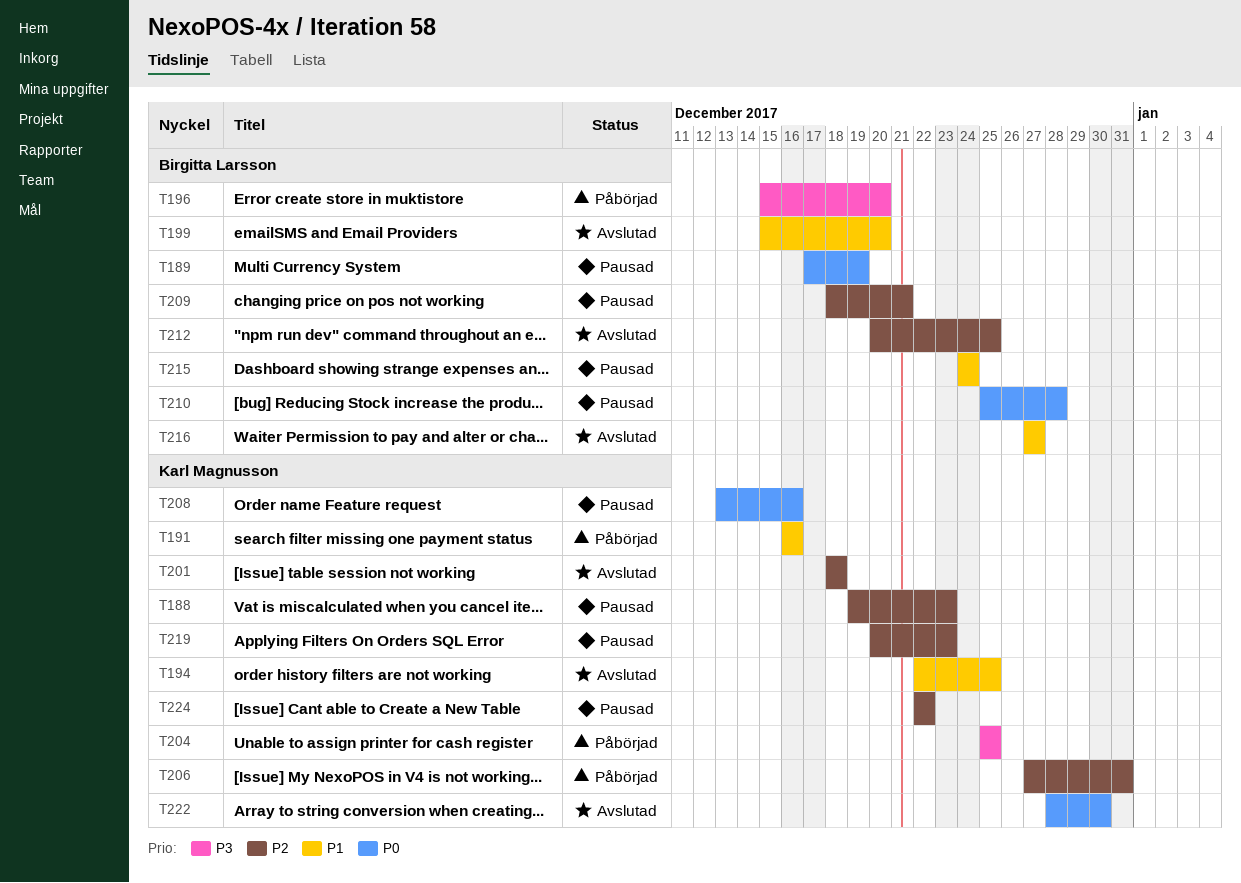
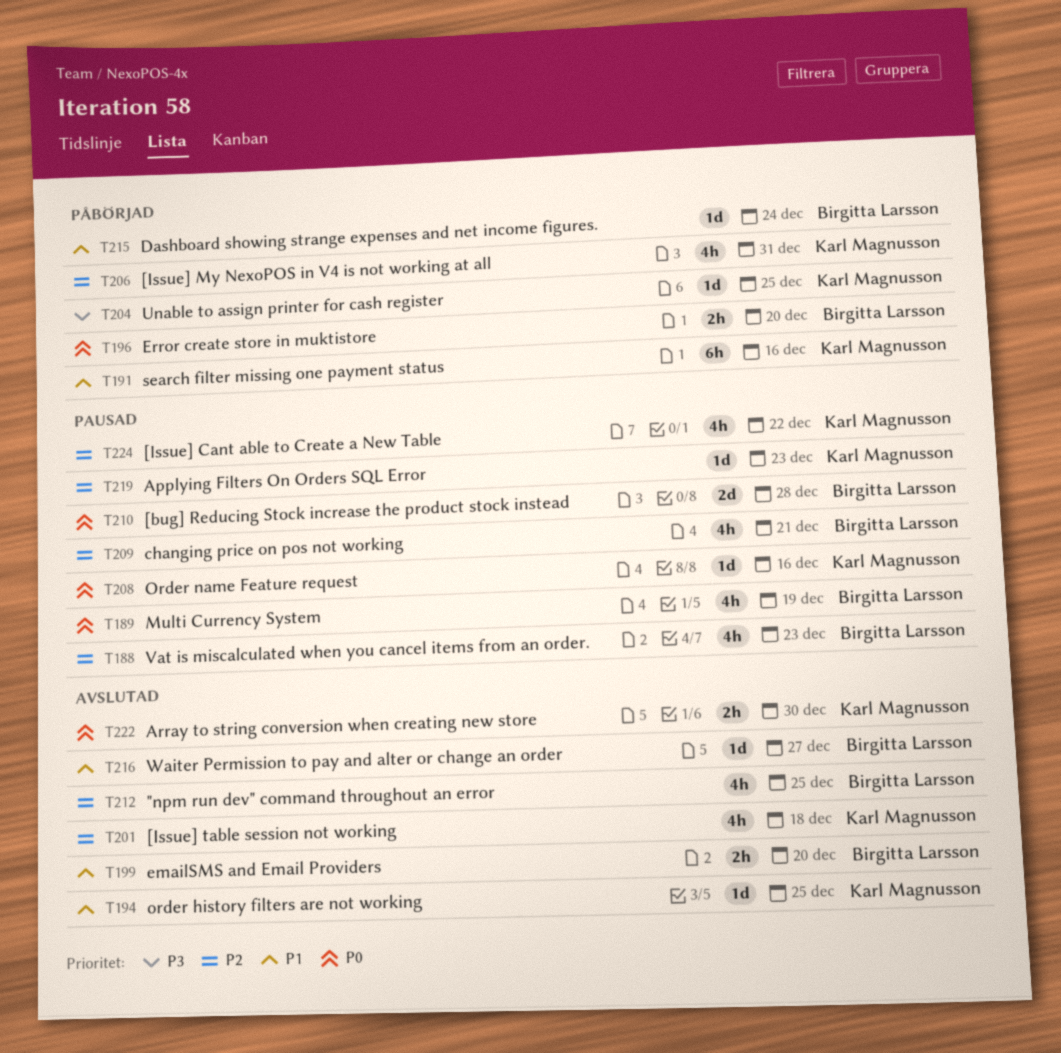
T188, owner: Karl Magnusson -> Birgitta Larsson
T196, priority: P3 -> P0
T215, status: Pausad -> Påbörjad

